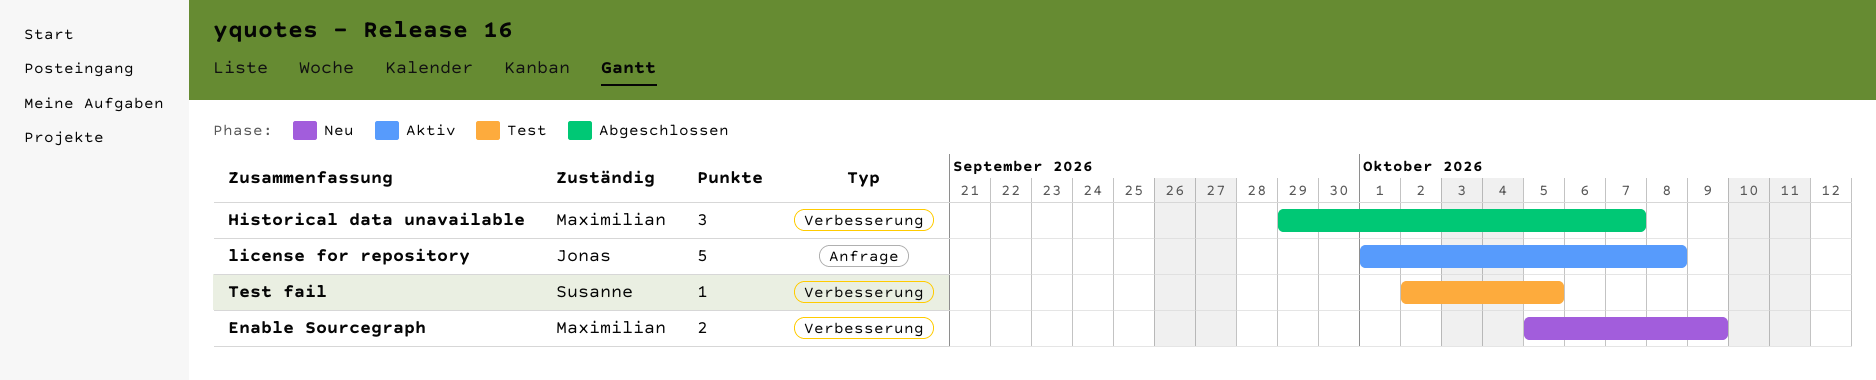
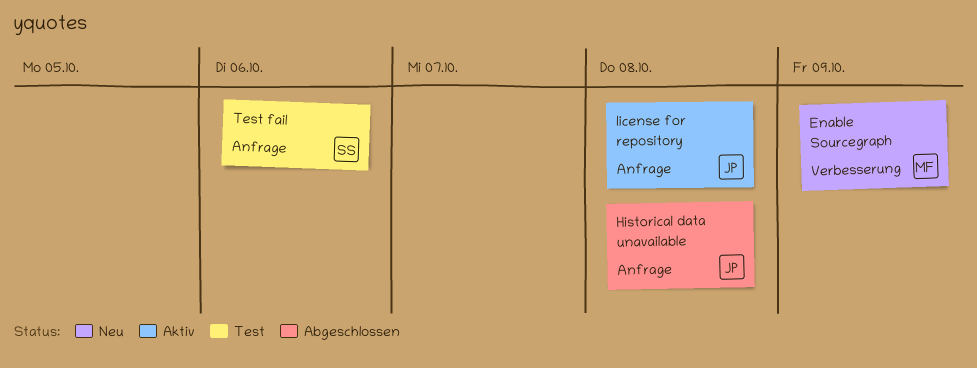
Historical data unavailable, owner: Maximilian -> Jonas
Historical data unavailable, label: Verbesserung -> Anfrage
Historical data unavailable, due: Oct 7 -> Oct 8
Test fail, label: Verbesserung -> Anfrage
Test fail, due: Oct 5 -> Oct 6

